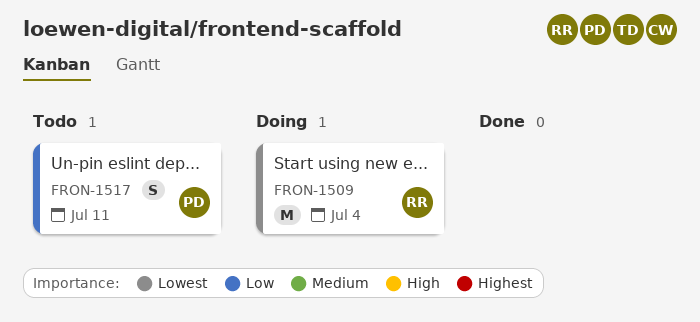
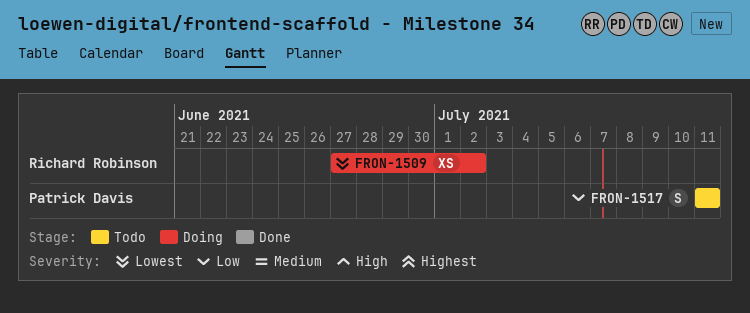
FRON-1509, estimate: M -> XS
FRON-1509, due: Jul 4 -> Jul 2

